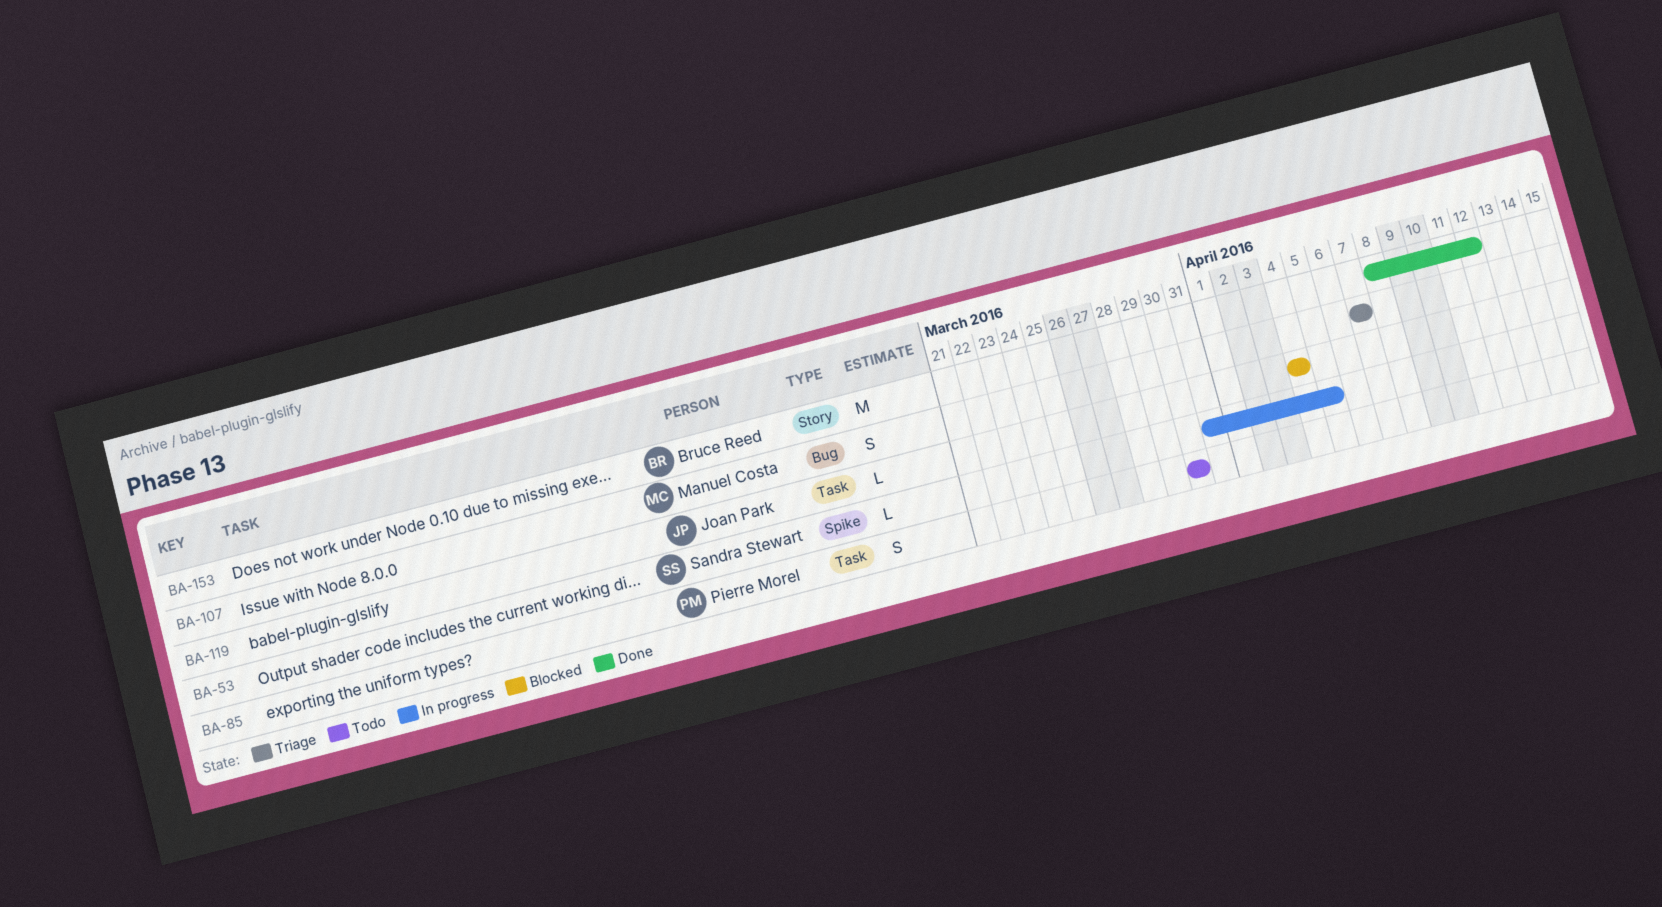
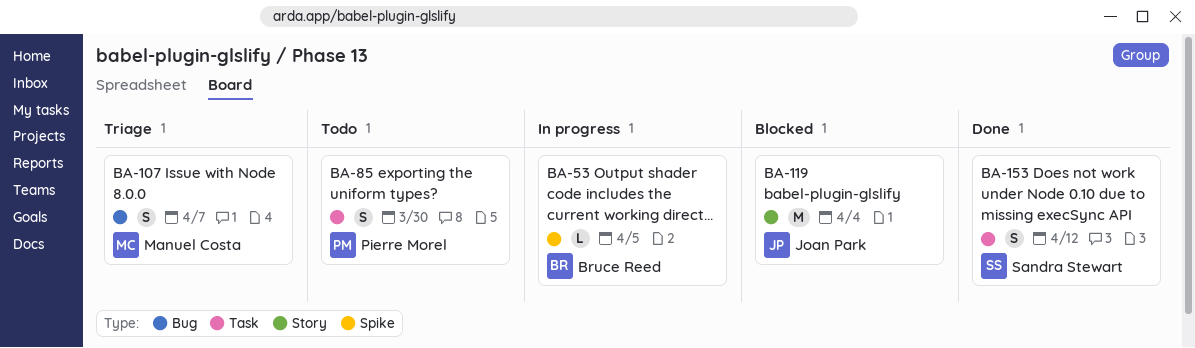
BA-53, owner: Sandra Stewart -> Bruce Reed
BA-119, label: Task -> Story
BA-119, estimate: L -> M
BA-153, owner: Bruce Reed -> Sandra Stewart
BA-153, label: Story -> Task
BA-153, estimate: M -> S

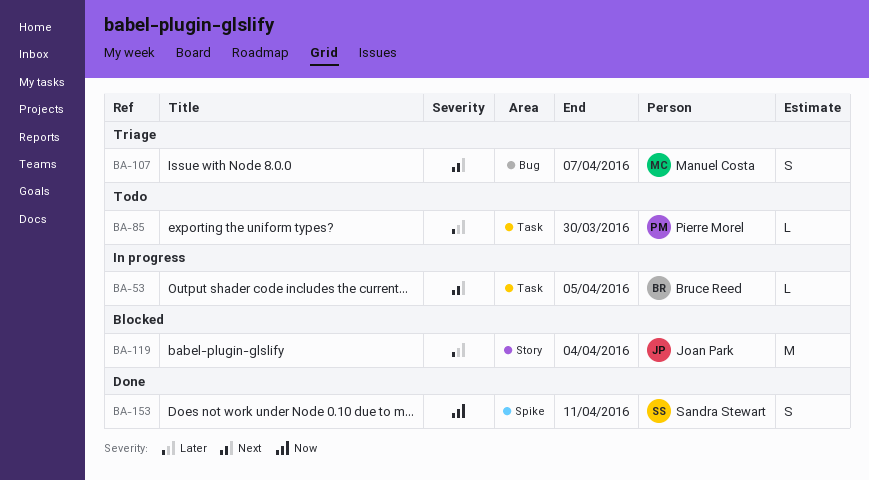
BA-53, label: Spike -> Task
BA-85, estimate: S -> L
BA-153, label: Task -> Spike
BA-153, due: Apr 12 -> Apr 11

